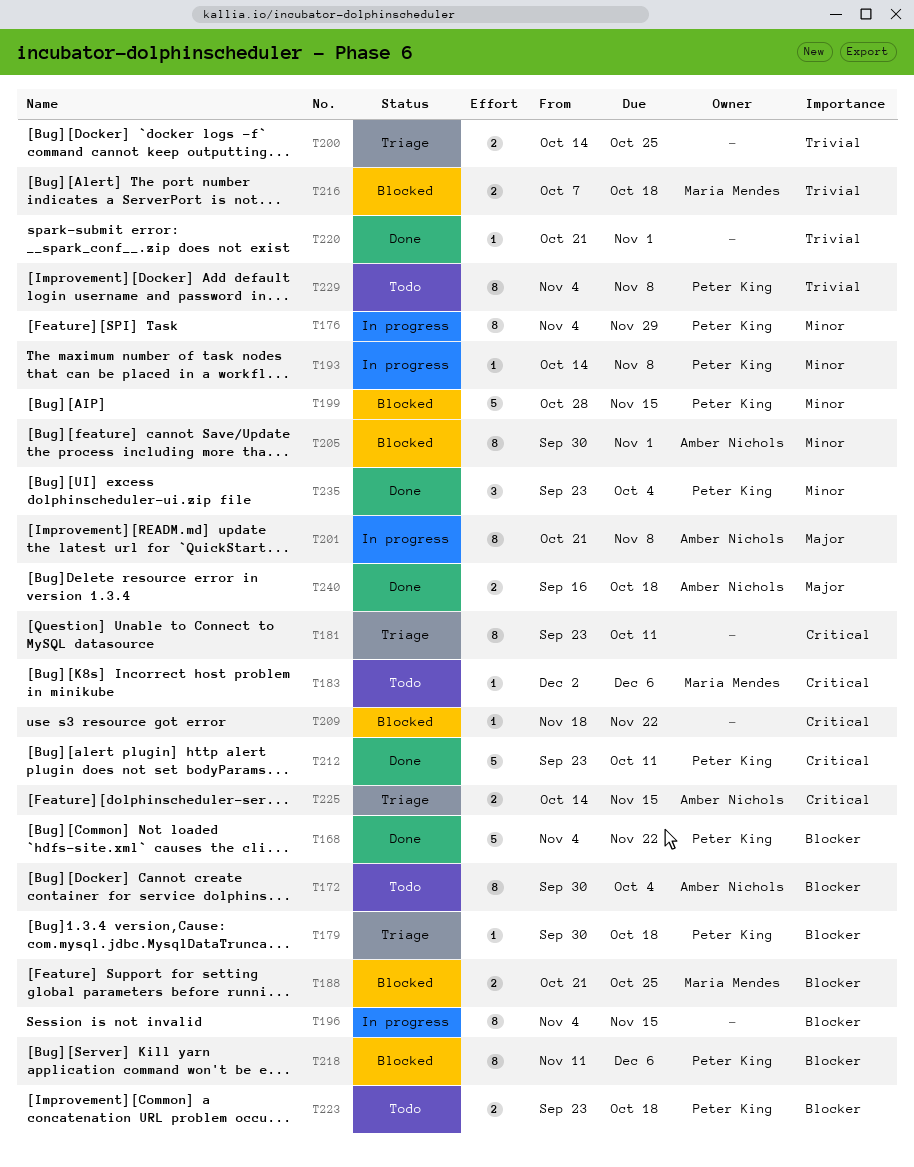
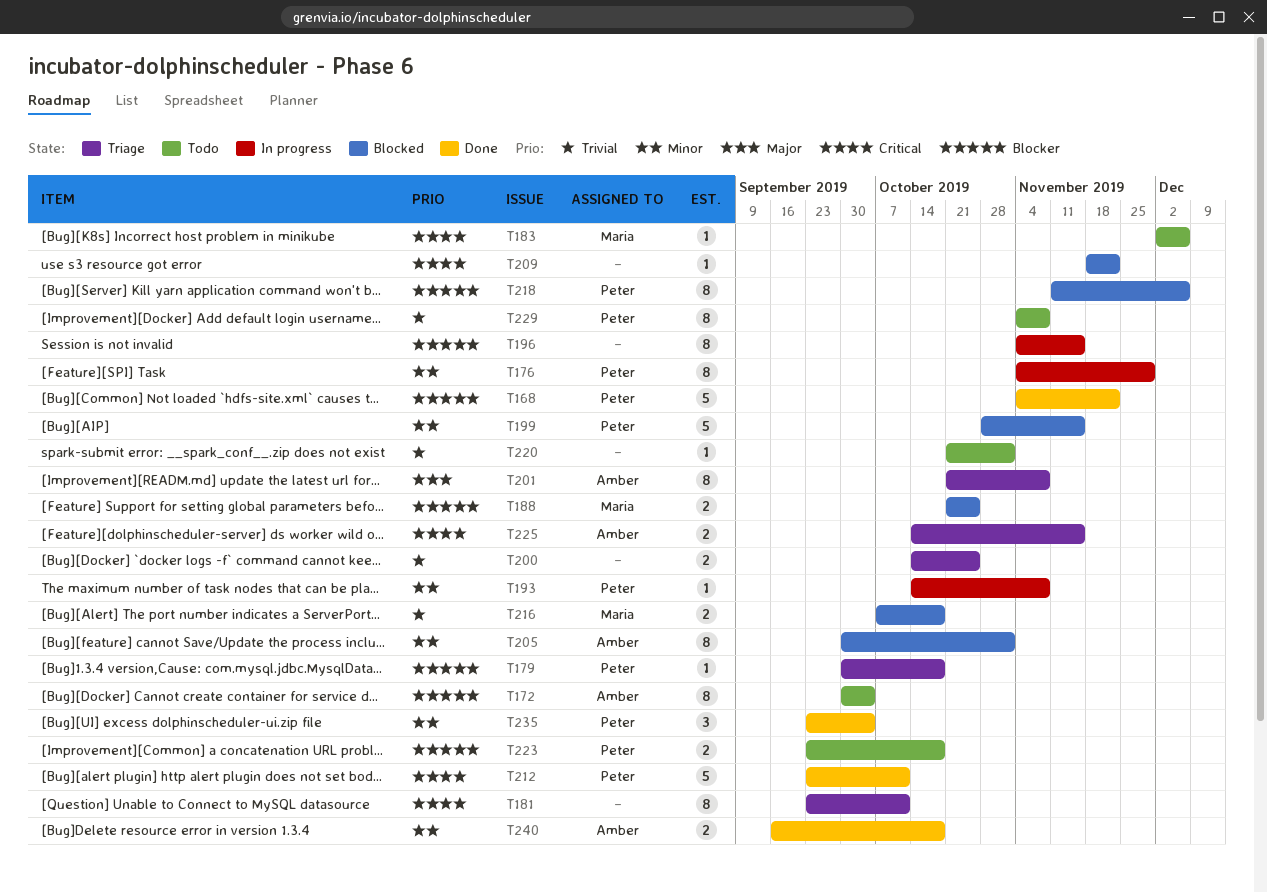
T201, status: In progress -> Triage
T220, status: Done -> Todo
T240, priority: Major -> Minor

